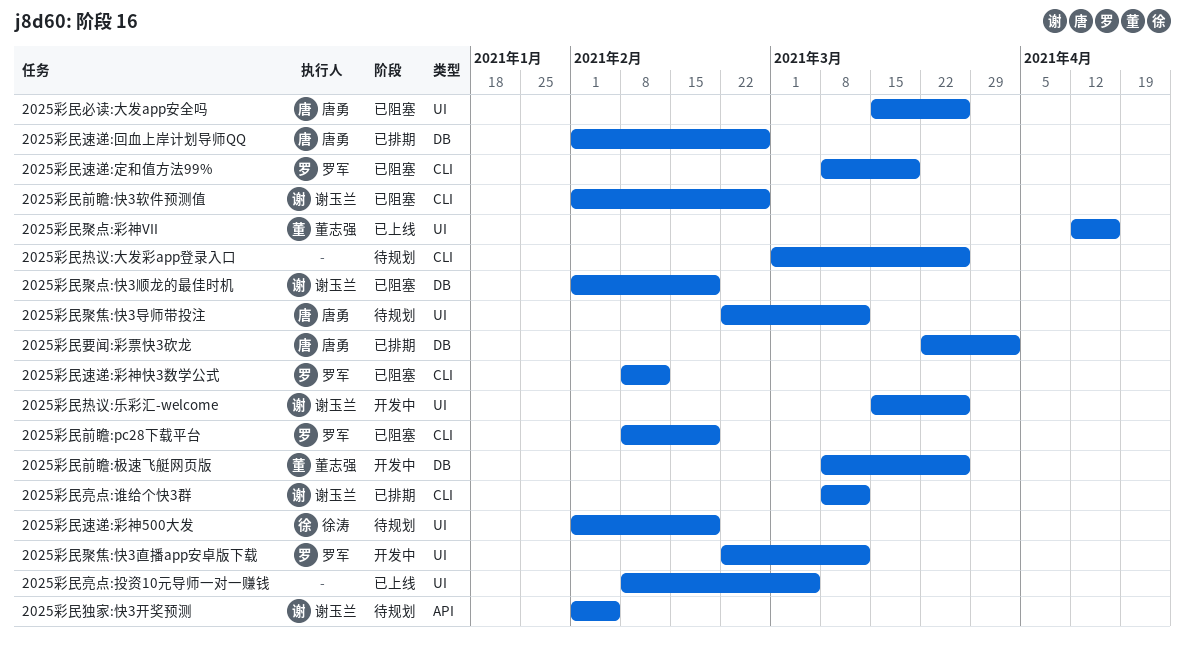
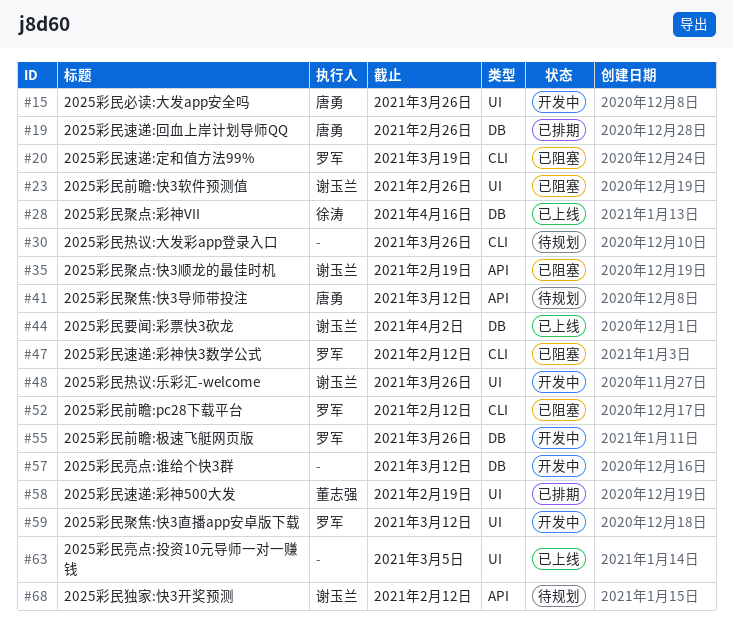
2025彩民亮点:谁给个快3群, status: 已排期 -> 开发中
2025彩民亮点:谁给个快3群, owner: 谢玉兰 -> none
2025彩民亮点:谁给个快3群, label: CLI -> DB
2025彩民前瞻:pc28下载平台, due: Feb 19 -> Feb 12
2025彩民前瞻:快3软件预测值, label: CLI -> UI
2025彩民前瞻:极速飞艇网页版, owner: 董志强 -> 罗军
2025彩民必读:大发app安全吗, status: 已阻塞 -> 开发中
2025彩民独家:快3开奖预测, due: Feb 5 -> Feb 12
2025彩民聚点:彩神VII, owner: 董志强 -> 徐涛
2025彩民聚点:彩神VII, label: UI -> DB
2025彩民聚点:快3顺龙的最佳时机, label: DB -> API
2025彩民聚焦:快3导师带投注, label: UI -> API
2025彩民要闻:彩票快3砍龙, status: 已排期 -> 已上线
2025彩民要闻:彩票快3砍龙, owner: 唐勇 -> 谢玉兰
2025彩民速递:彩神500大发, status: 待规划 -> 已排期
2025彩民速递:彩神500大发, owner: 徐涛 -> 董志强

